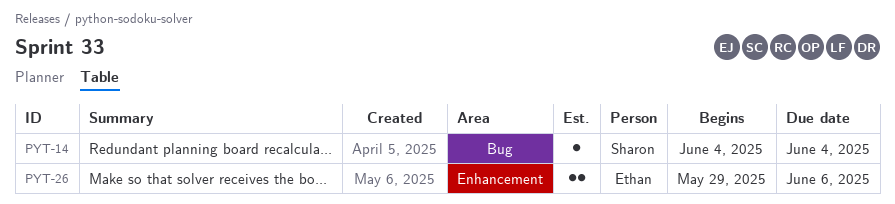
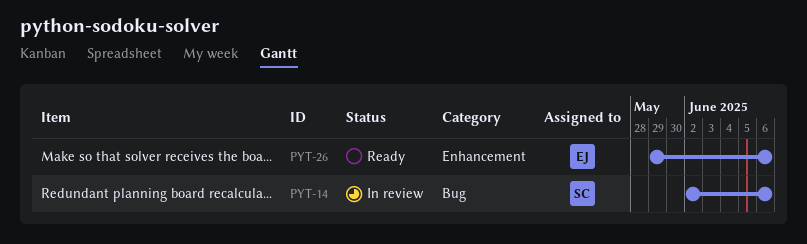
PYT-14, start: Jun 4 -> Jun 2
PYT-14, due: Jun 4 -> Jun 6

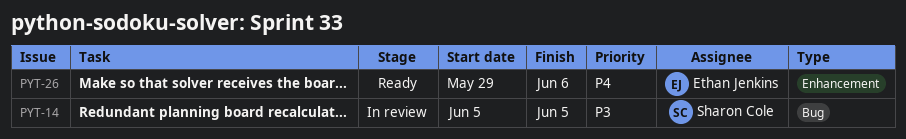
PYT-14, start: Jun 2 -> Jun 5
PYT-14, due: Jun 6 -> Jun 5

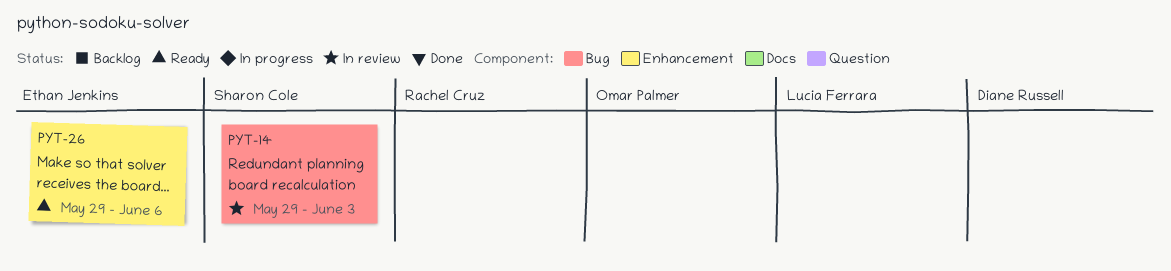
PYT-14, start: Jun 5 -> May 29
PYT-14, due: Jun 5 -> Jun 3

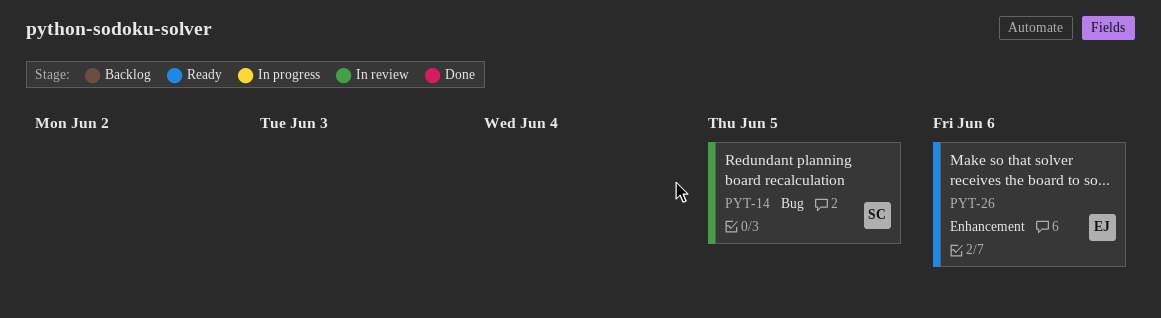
PYT-14, due: Jun 3 -> Jun 5

